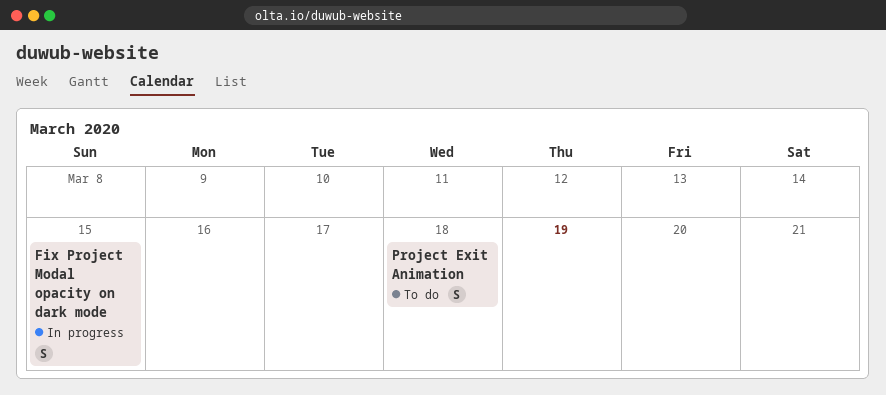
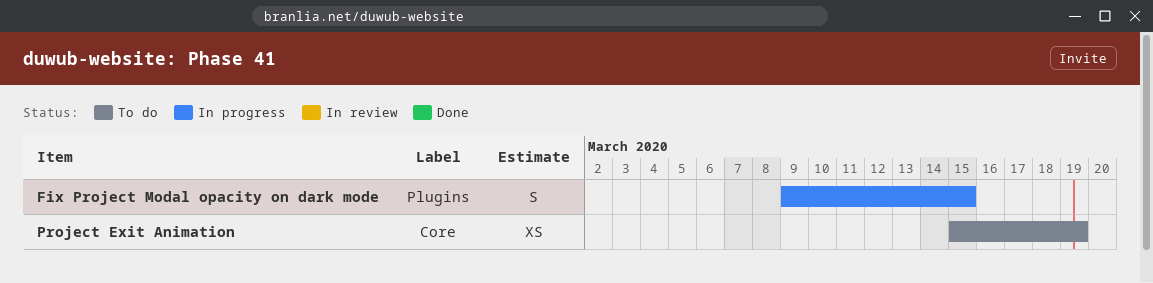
Project Exit Animation, estimate: S -> XS
Project Exit Animation, due: Mar 18 -> Mar 19

